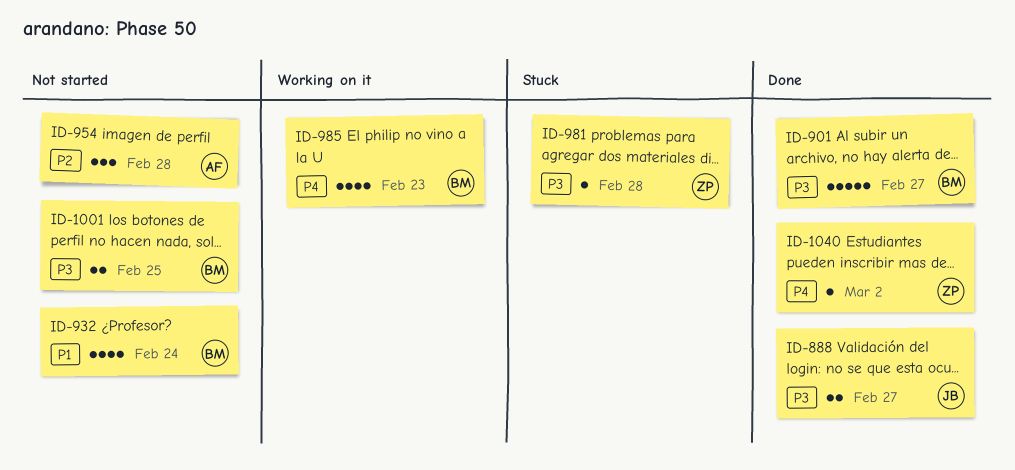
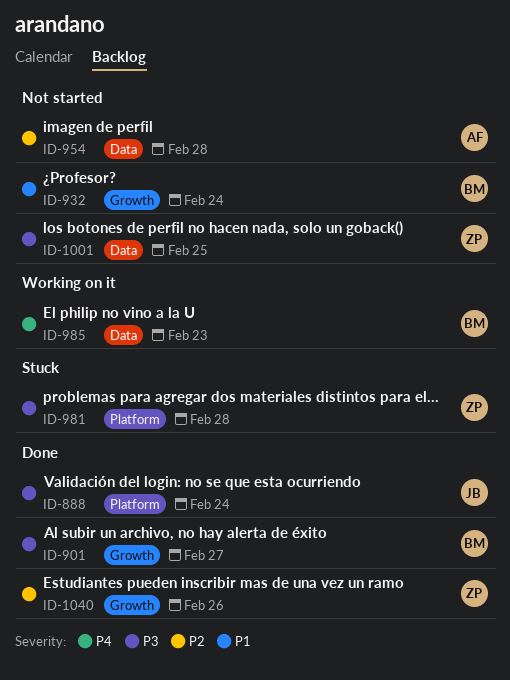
ID-888, due: Feb 27 -> Feb 24
ID-1001, owner: BM -> ZP
ID-1040, priority: P4 -> P2
ID-1040, due: Mar 2 -> Feb 26

